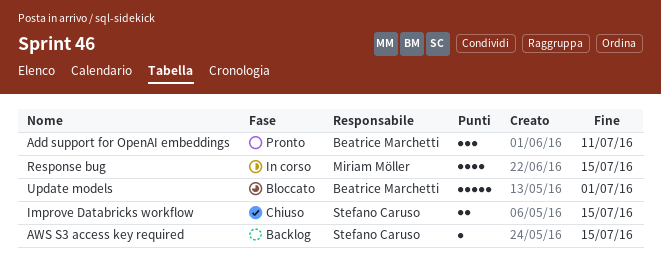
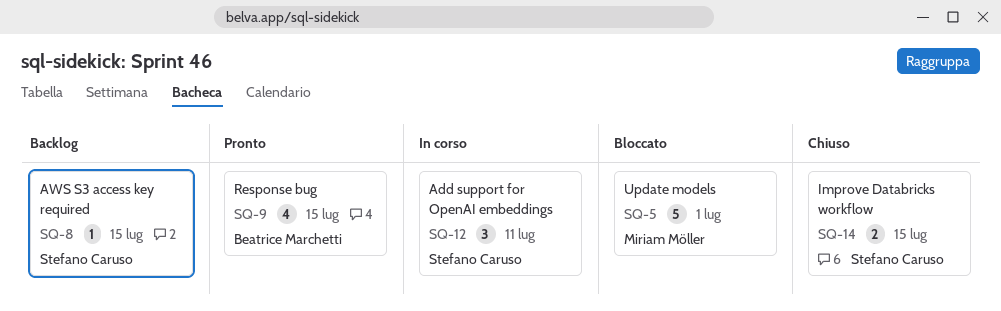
Add support for OpenAI embeddings, status: Pronto -> In corso
Add support for OpenAI embeddings, owner: Beatrice Marchetti -> Stefano Caruso
Response bug, status: In corso -> Pronto
Response bug, owner: Miriam Möller -> Beatrice Marchetti
Update models, owner: Beatrice Marchetti -> Miriam Möller

